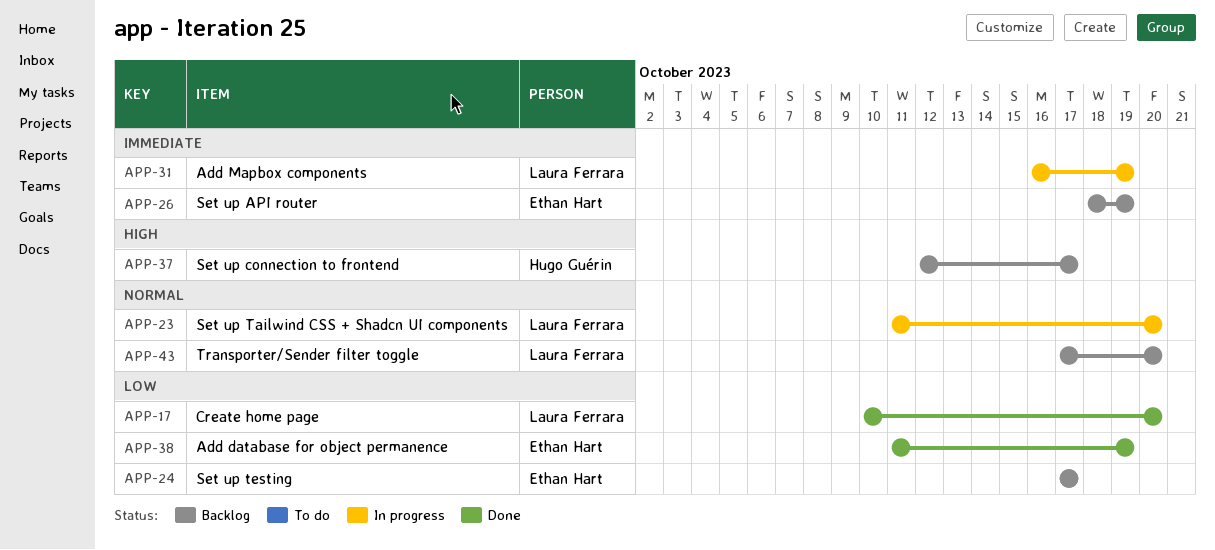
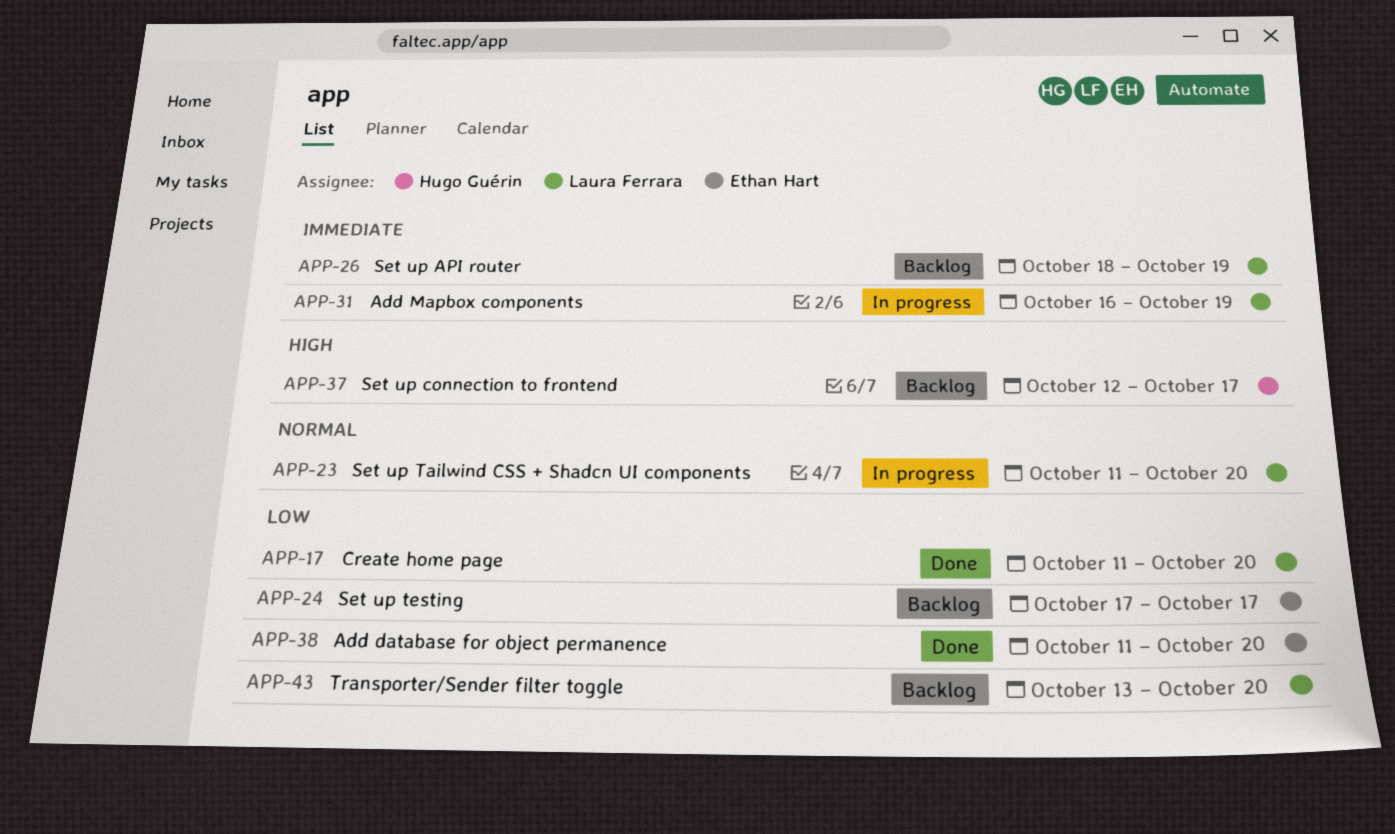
APP-17, start: Oct 10 -> Oct 11
APP-26, owner: Ethan Hart -> Laura Ferrara
APP-38, due: Oct 19 -> Oct 20
APP-43, priority: Normal -> Low
APP-43, start: Oct 17 -> Oct 13

